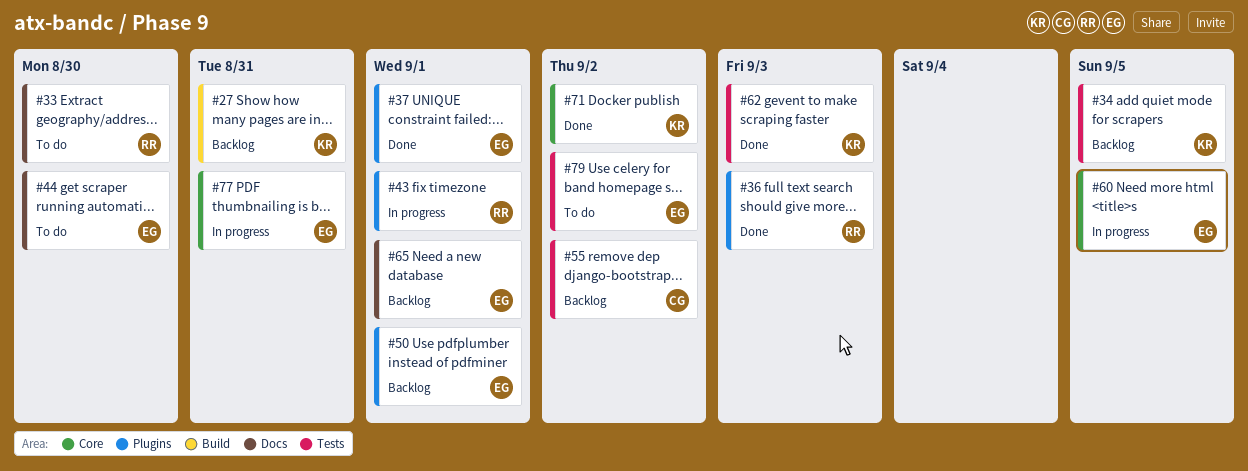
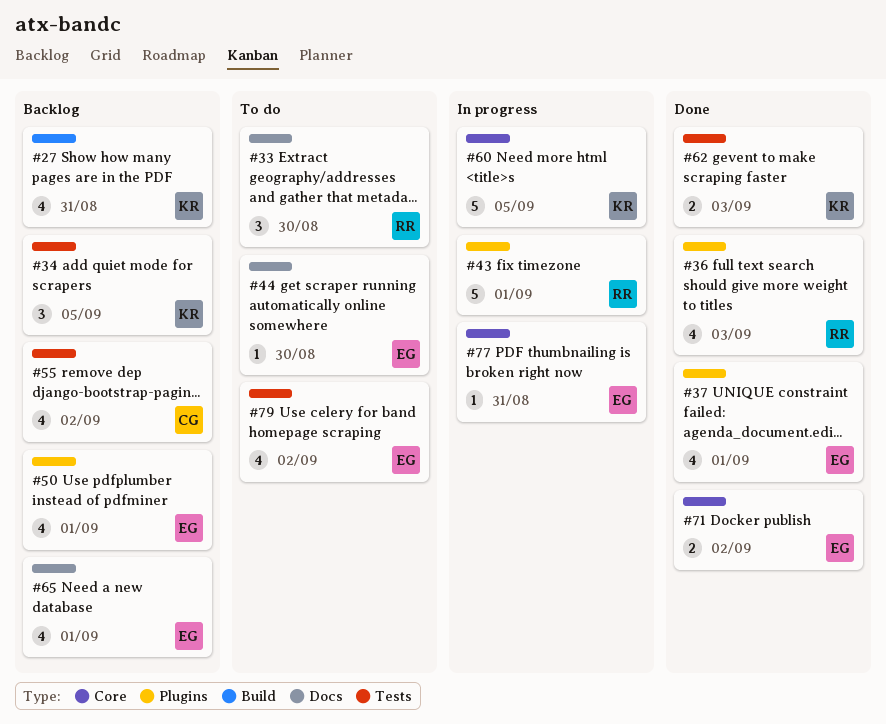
#60, owner: EG -> KR
#71, owner: KR -> EG

